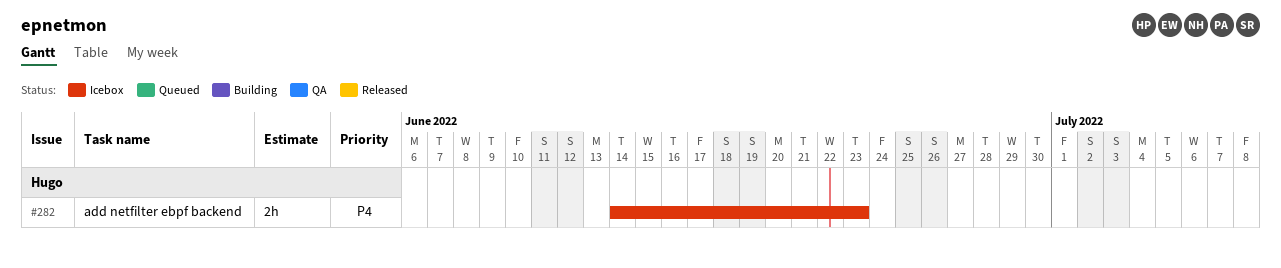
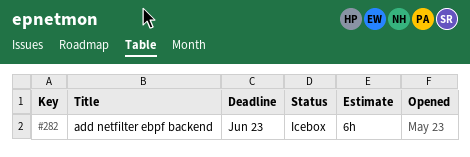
#282, estimate: 2h -> 6h

